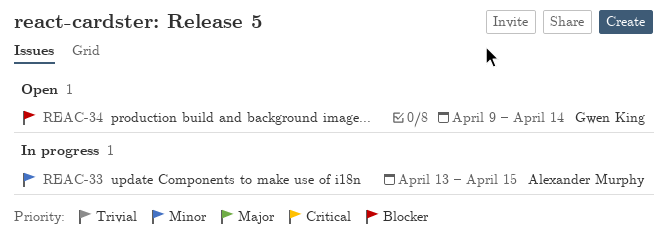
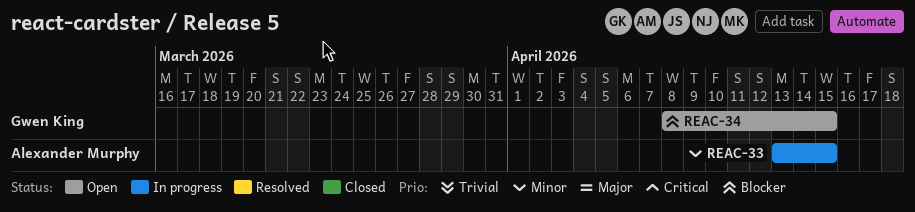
REAC-34, start: Apr 9 -> Apr 8
REAC-34, due: Apr 14 -> Apr 15

